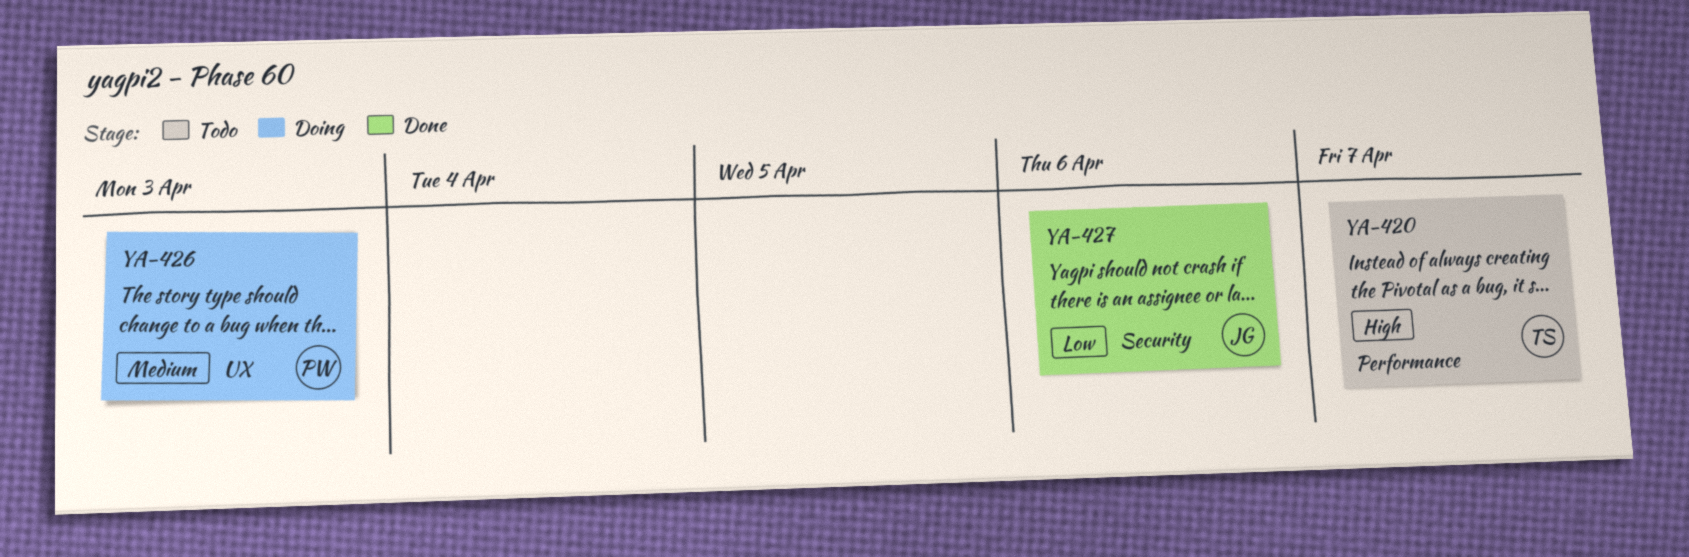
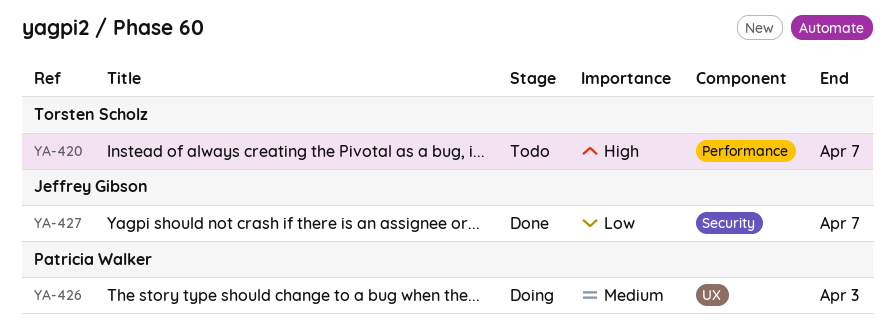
YA-427, due: Apr 6 -> Apr 7

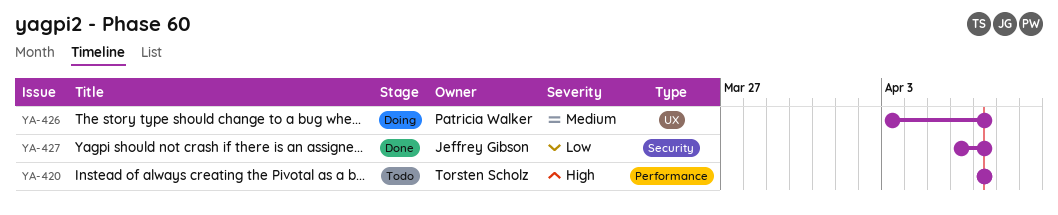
YA-426, due: Apr 3 -> Apr 7

